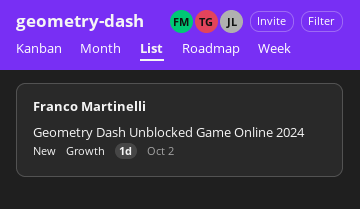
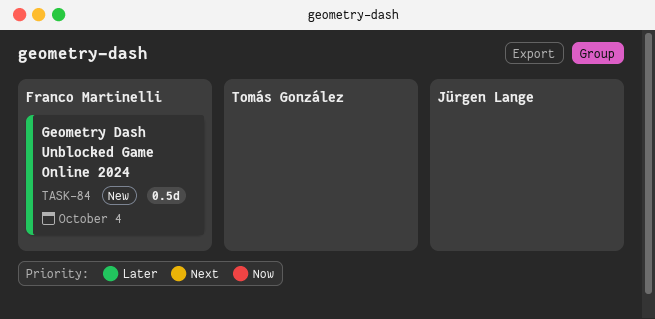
Geometry Dash Unblocked Game Online 2024, estimate: 1d -> 0.5d
Geometry Dash Unblocked Game Online 2024, due: Oct 2 -> Oct 4

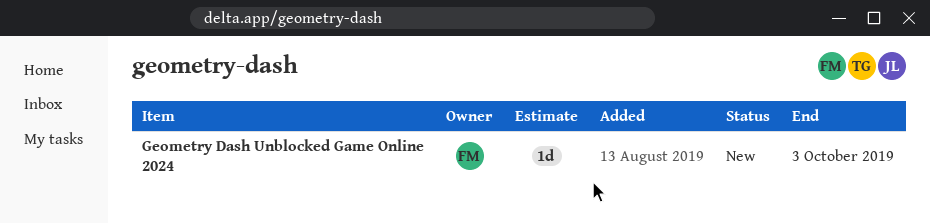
Geometry Dash Unblocked Game Online 2024, estimate: 0.5d -> 1d
Geometry Dash Unblocked Game Online 2024, due: Oct 4 -> Oct 3

